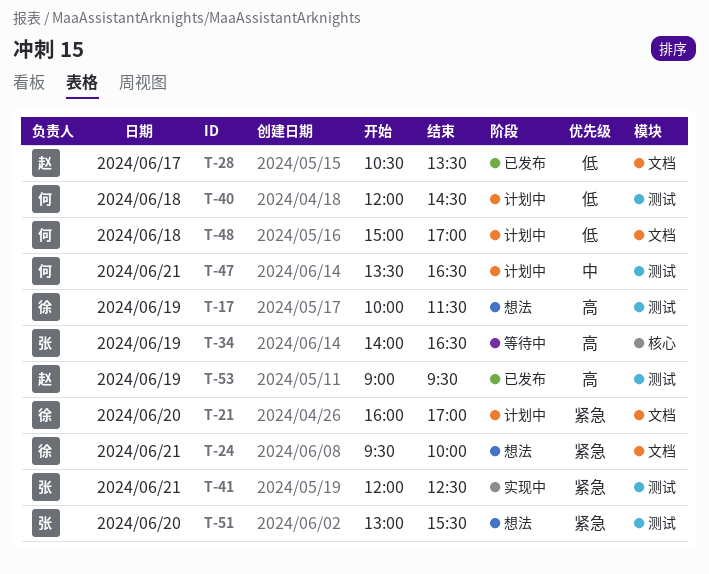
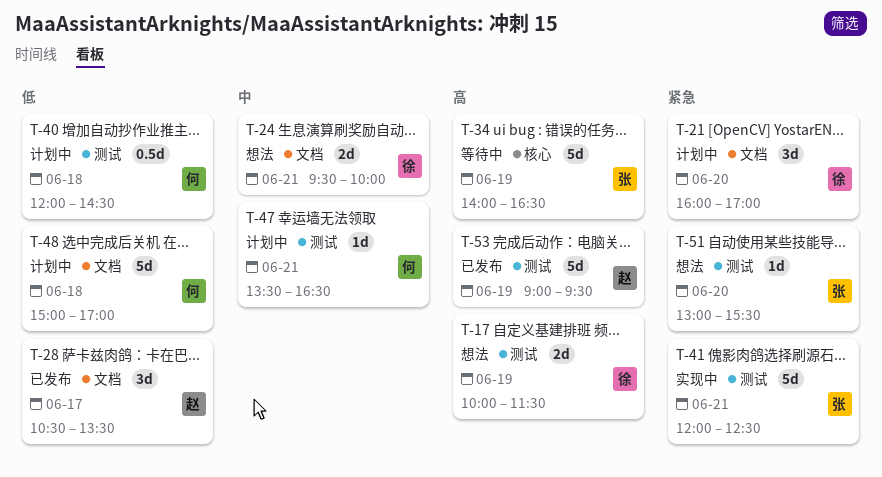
T-24, priority: 紧急 -> 中

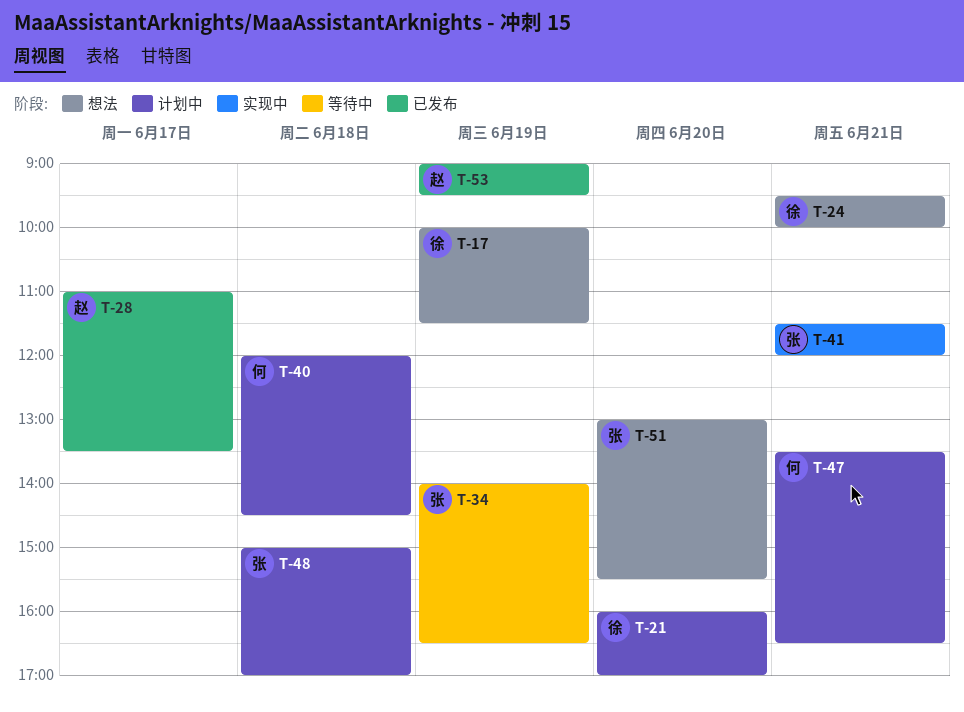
T-28, begins: 10:30 -> 11:00
T-41, begins: 12:00 -> 11:30
T-41, ends: 12:30 -> 12:00
T-48, owner: 何 -> 张

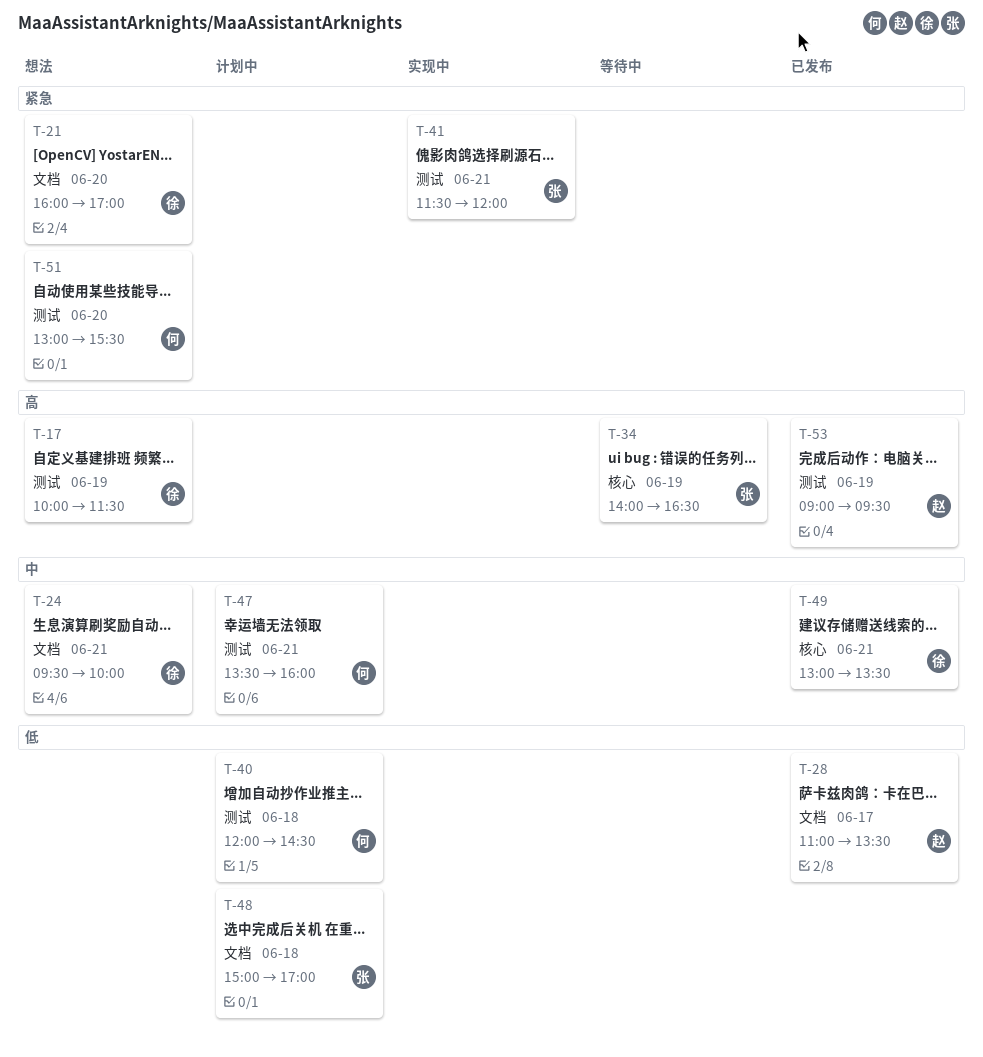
T-21, status: 计划中 -> 想法
T-47, ends: 16:30 -> 16:00
T-49: none -> present
T-51, owner: 张 -> 何

